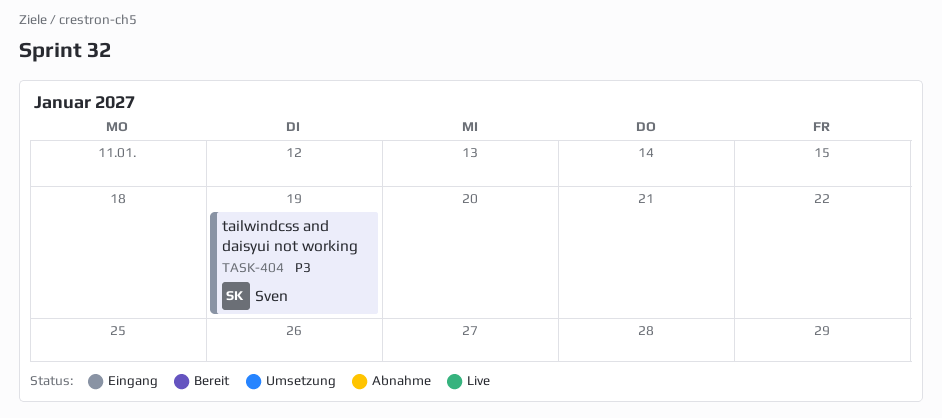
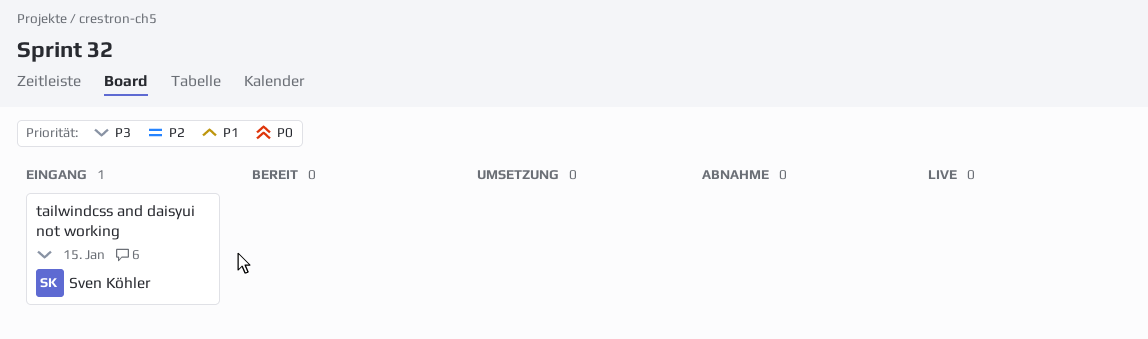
tailwindcss and daisyui not working, due: Jan 19 -> Jan 15

